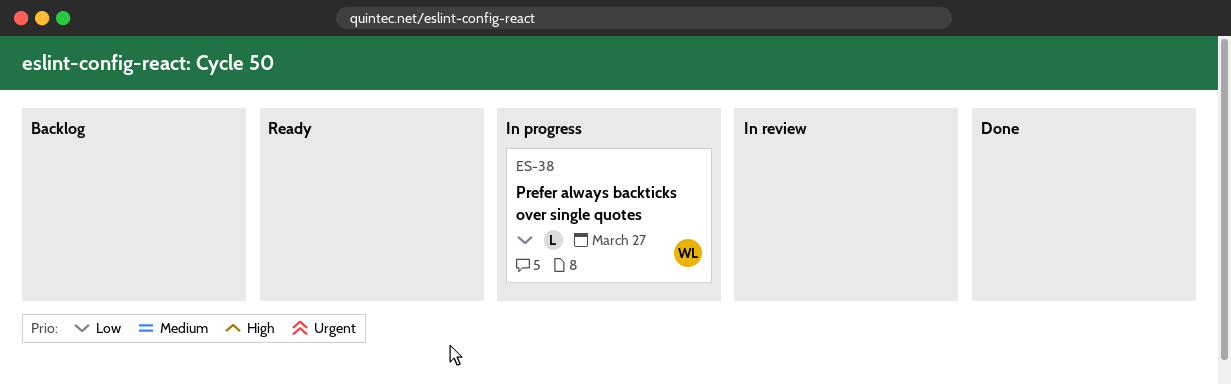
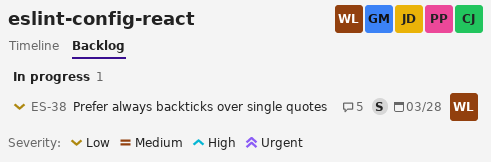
ES-38, estimate: L -> S
ES-38, due: Mar 27 -> Mar 28

